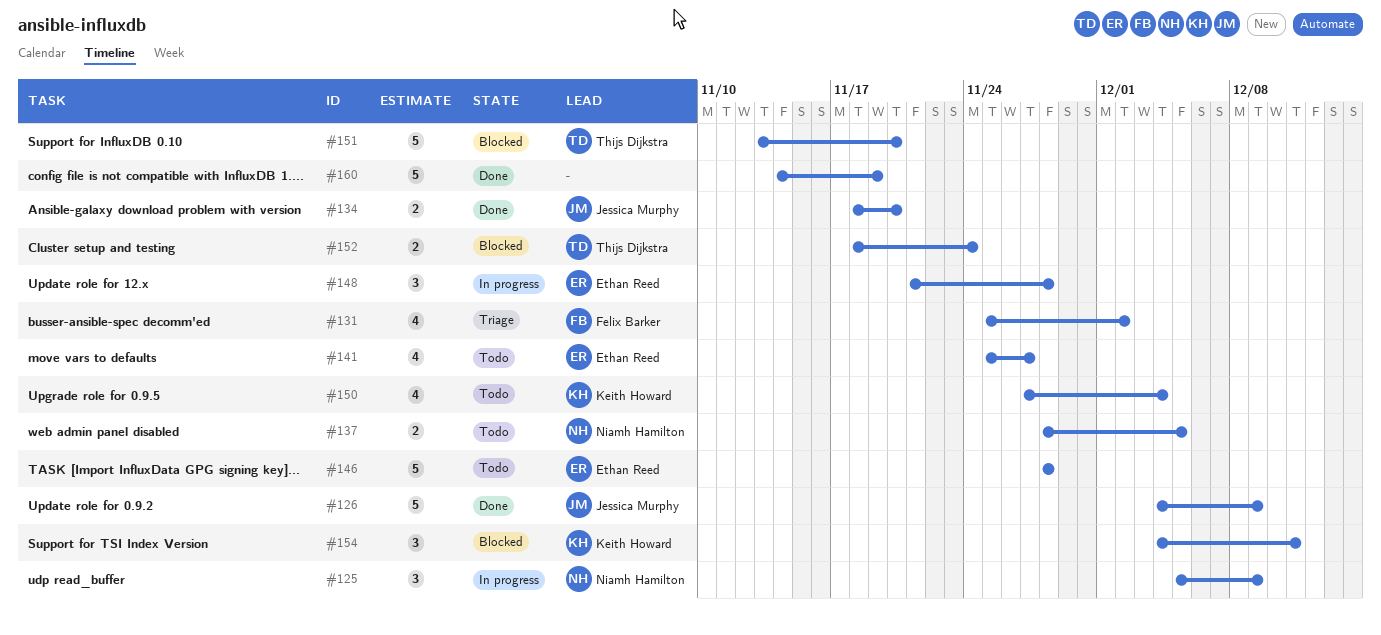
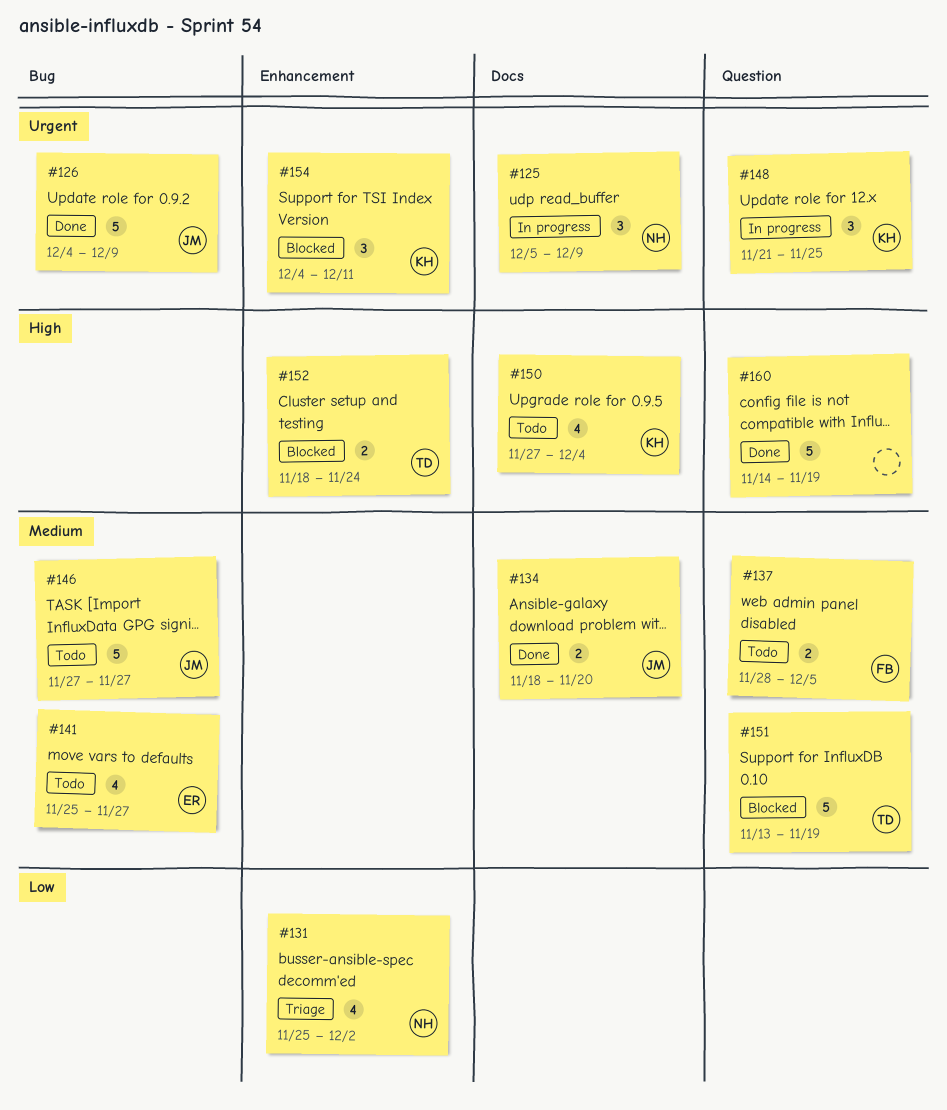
#131, owner: Felix Barker -> Niamh Hamilton
#137, owner: Niamh Hamilton -> Felix Barker
#146, owner: Ethan Reed -> Jessica Murphy
#146, start: Nov 28 -> Nov 27
#146, due: Nov 28 -> Nov 27
#148, owner: Ethan Reed -> Keith Howard
#148, due: Nov 28 -> Nov 25
#151, due: Nov 20 -> Nov 19

